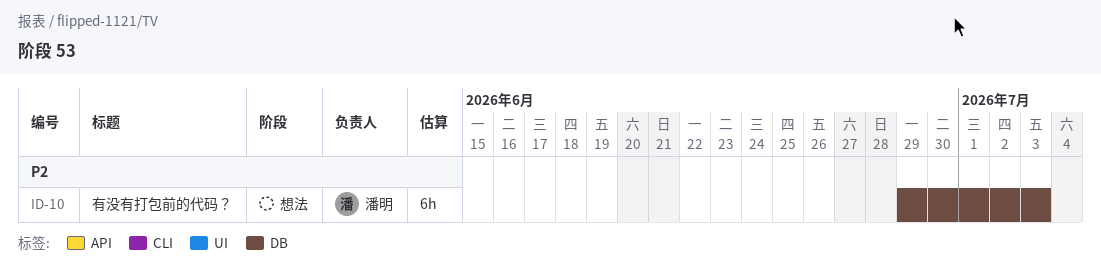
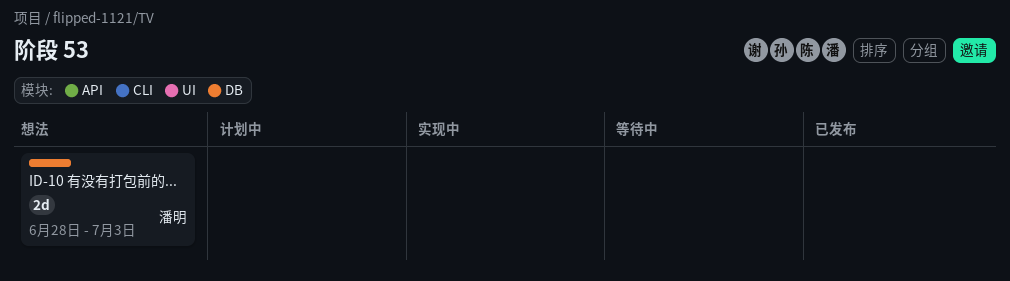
ID-10, estimate: 6h -> 2d
ID-10, start: Jun 29 -> Jun 28

